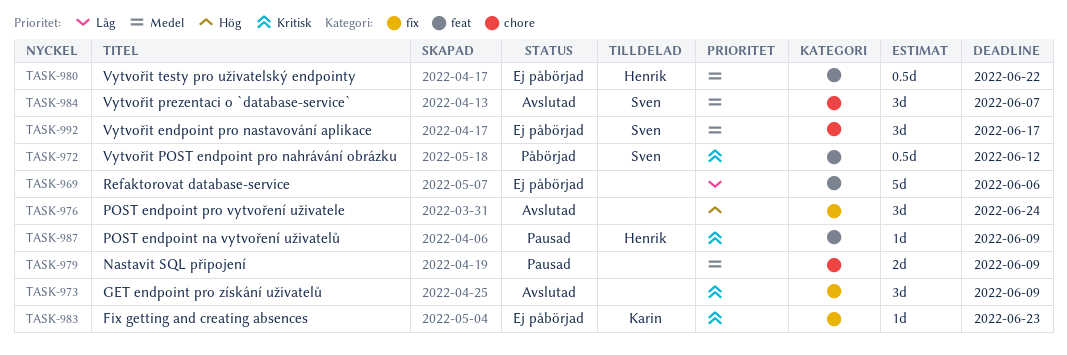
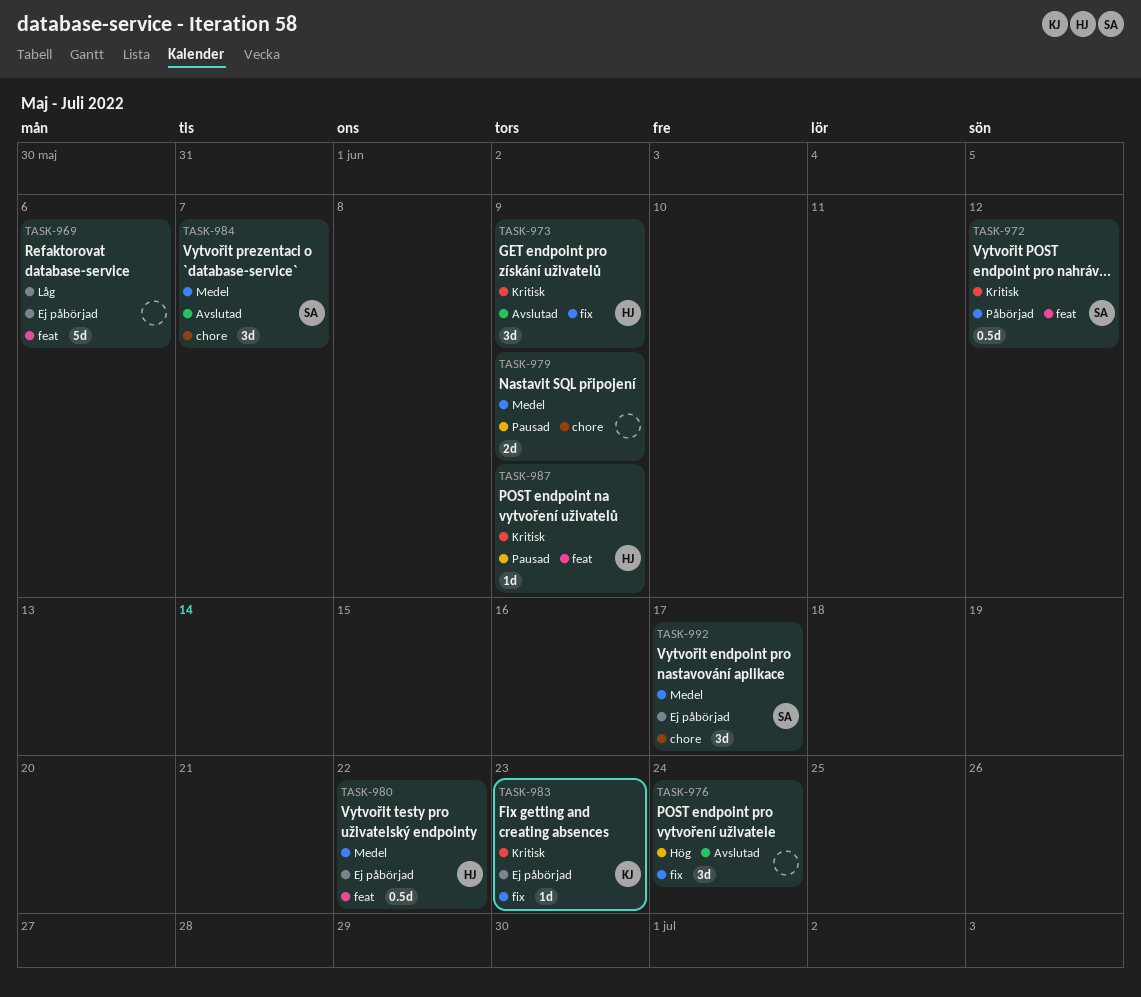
TASK-973, owner: none -> Henrik

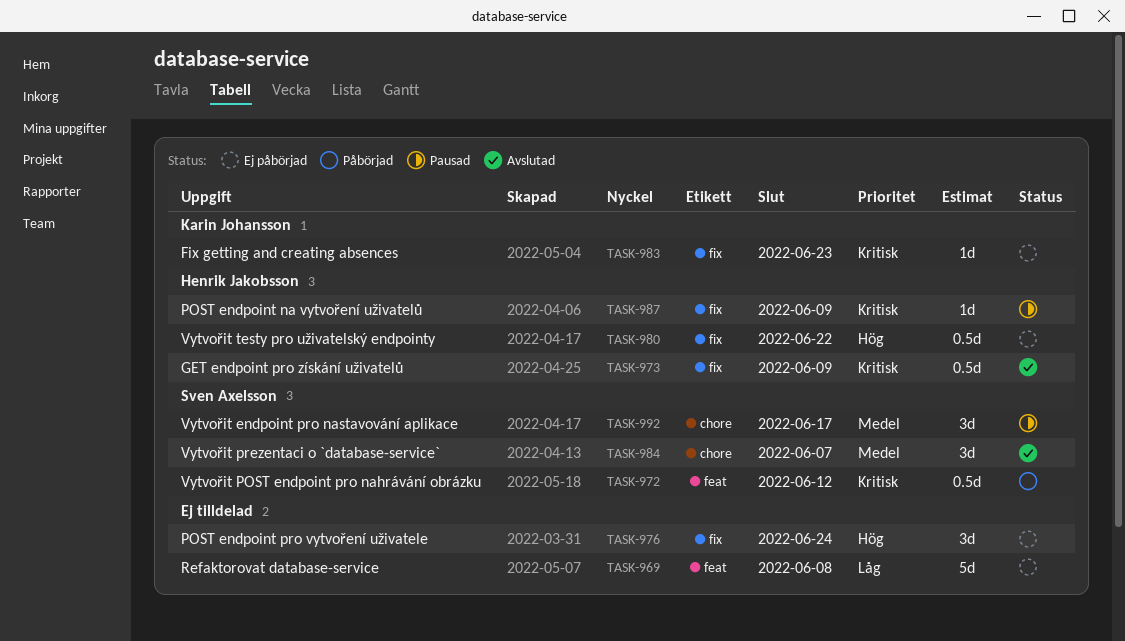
TASK-969, due: Jun 6 -> Jun 8
TASK-973, estimate: 3d -> 0.5d
TASK-976, status: Avslutad -> Ej påbörjad
TASK-979: present -> none
TASK-980, priority: Medel -> Hög
TASK-980, label: feat -> fix
TASK-987, label: feat -> fix
TASK-992, status: Ej påbörjad -> Pausad

